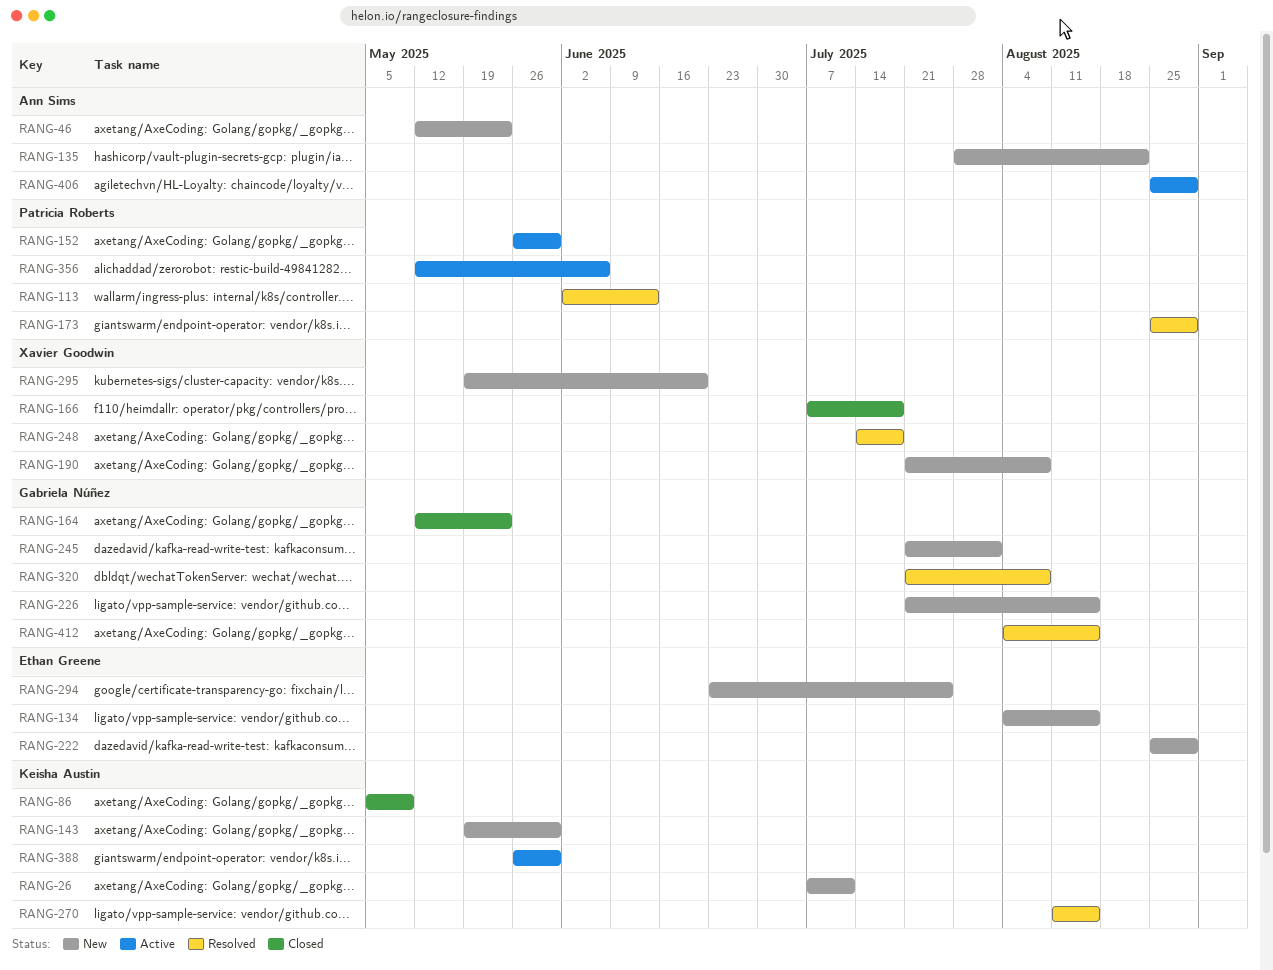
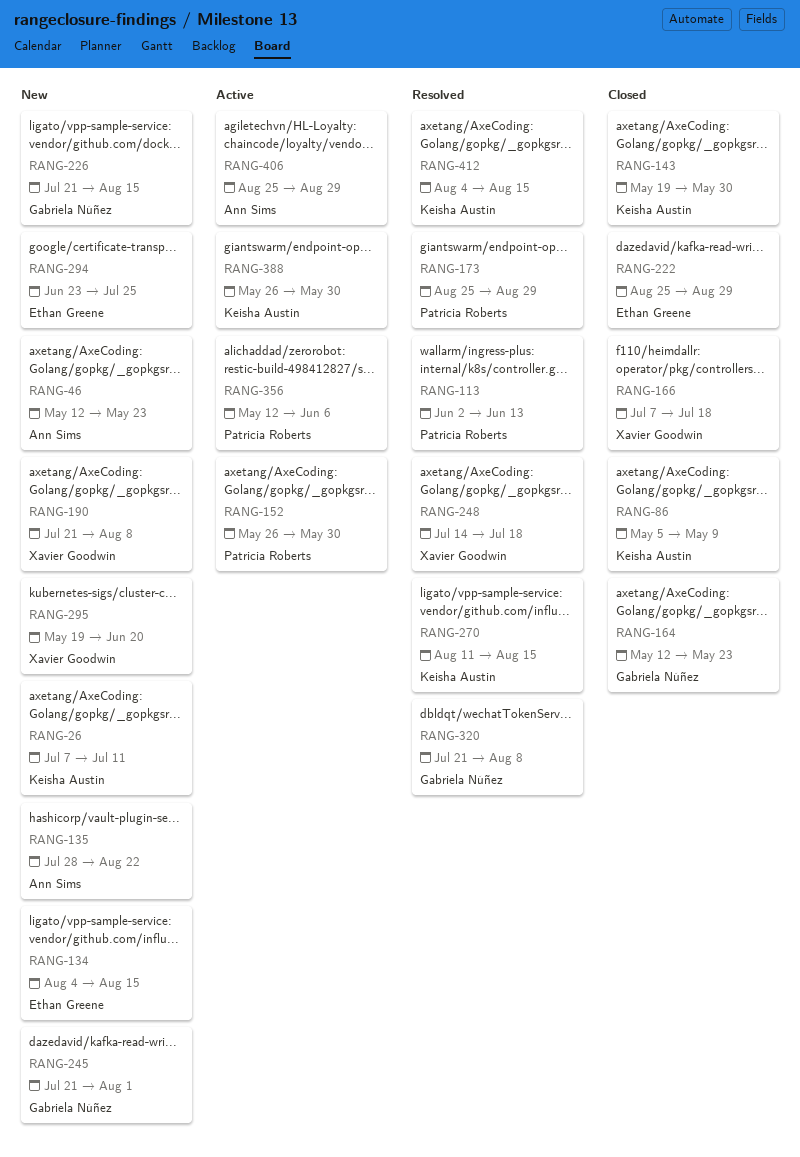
RANG-143, status: New -> Closed
RANG-222, status: New -> Closed
RANG-412, owner: Gabriela Núñez -> Keisha Austin

